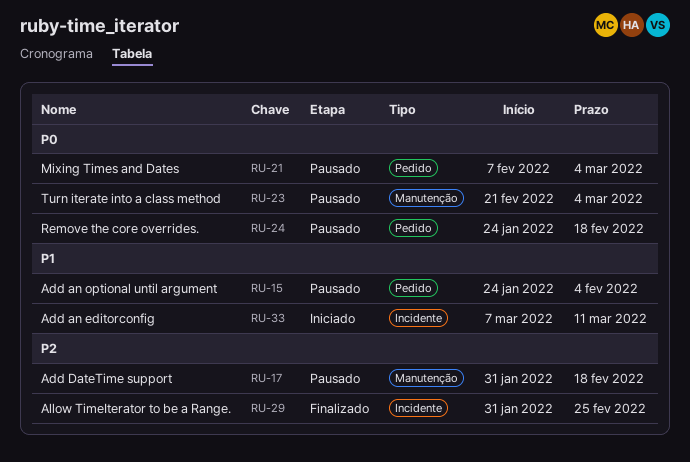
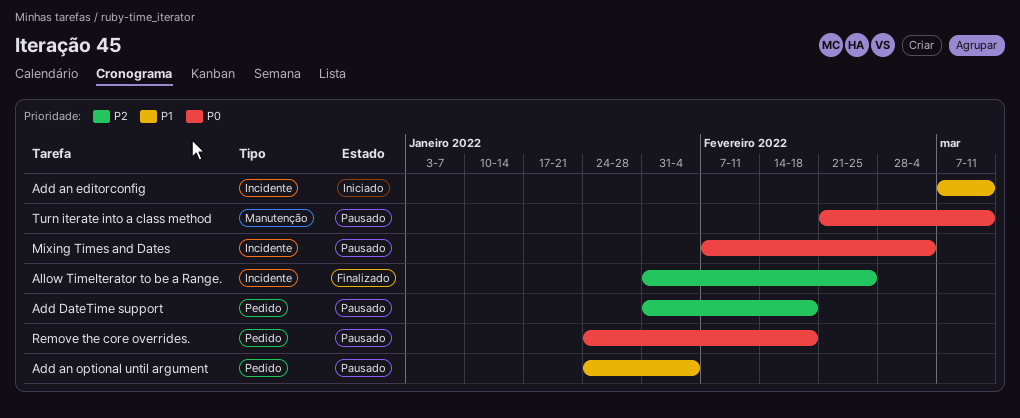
Add DateTime support, label: Manutenção -> Pedido
Mixing Times and Dates, label: Pedido -> Incidente
Turn iterate into a class method, due: Mar 4 -> Mar 11

